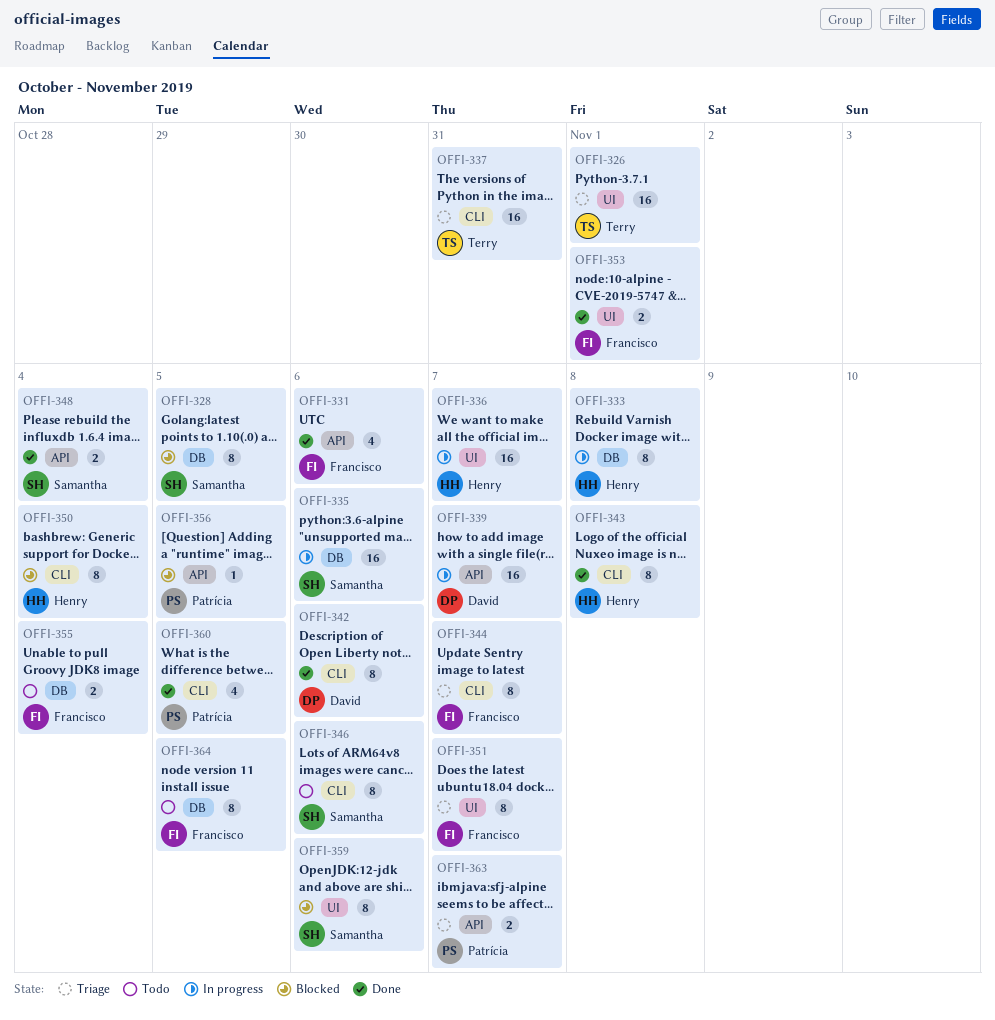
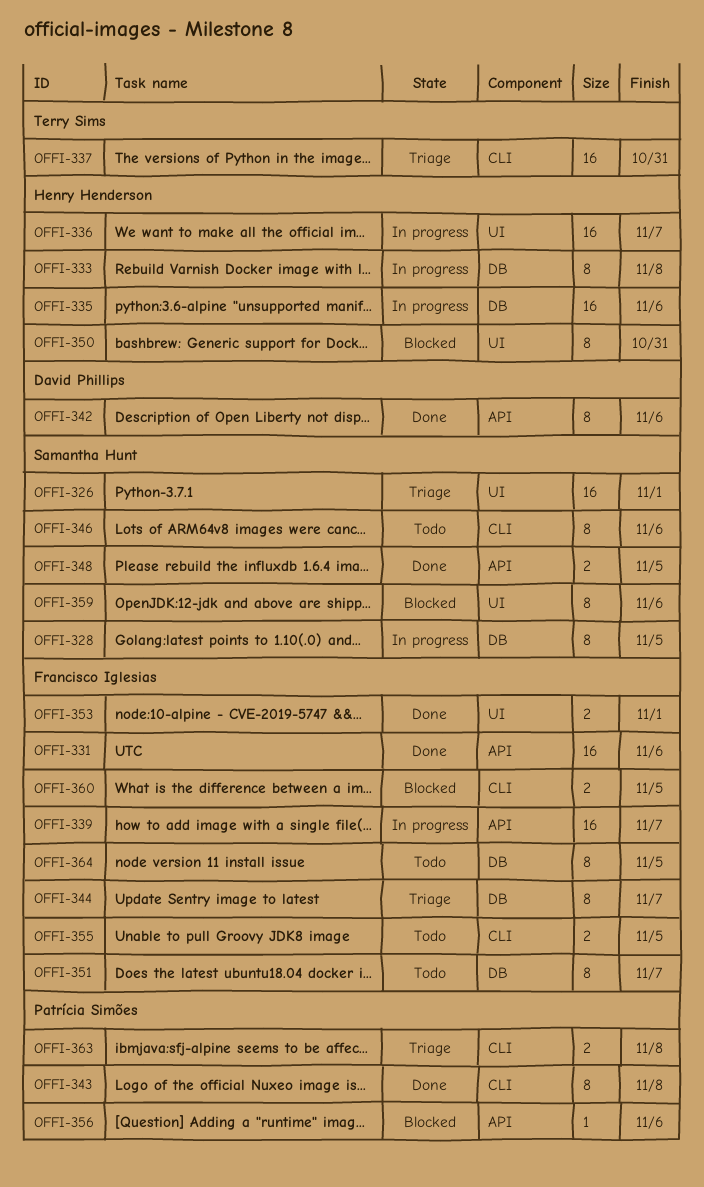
OFFI-326, owner: Terry Sims -> Samantha Hunt
OFFI-328, status: Blocked -> In progress
OFFI-331, estimate: 4 -> 16
OFFI-335, owner: Samantha Hunt -> Henry Henderson
OFFI-339, owner: David Phillips -> Francisco Iglesias
OFFI-342, label: CLI -> API
OFFI-343, owner: Henry Henderson -> Patrícia Simões
OFFI-344, label: CLI -> DB
OFFI-348, due: Nov 4 -> Nov 5
OFFI-350, label: CLI -> UI
OFFI-350, due: Nov 4 -> Oct 31
OFFI-351, status: Triage -> Todo
OFFI-351, label: UI -> DB
OFFI-355, label: DB -> CLI
OFFI-355, due: Nov 4 -> Nov 5
OFFI-356, due: Nov 5 -> Nov 6
OFFI-360, status: Done -> Blocked
OFFI-360, owner: Patrícia Simões -> Francisco Iglesias
OFFI-360, estimate: 4 -> 2
OFFI-363, label: API -> CLI
OFFI-363, due: Nov 7 -> Nov 8

